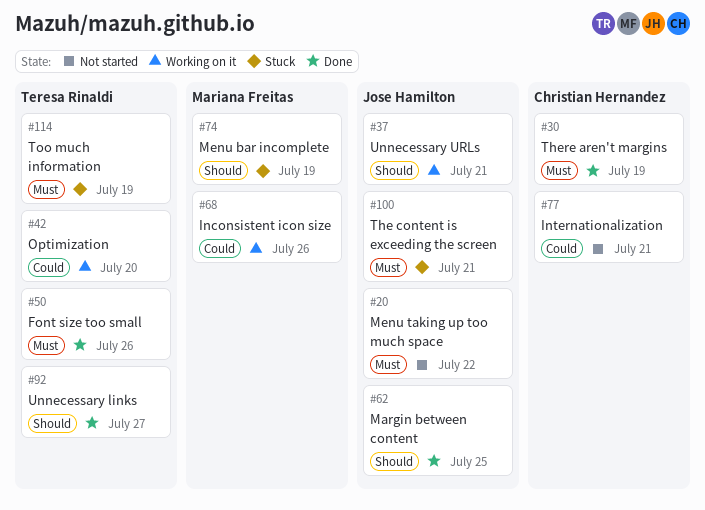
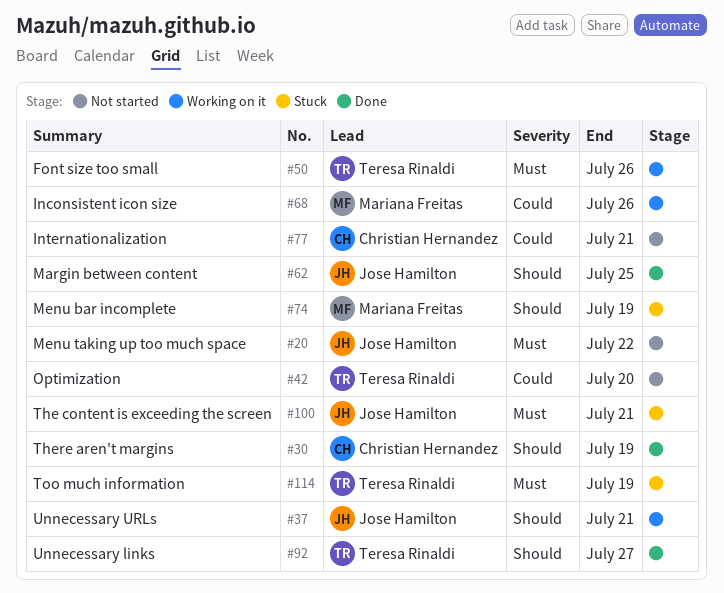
#30, priority: Must -> Should
#42, status: Working on it -> Not started
#50, status: Done -> Working on it

